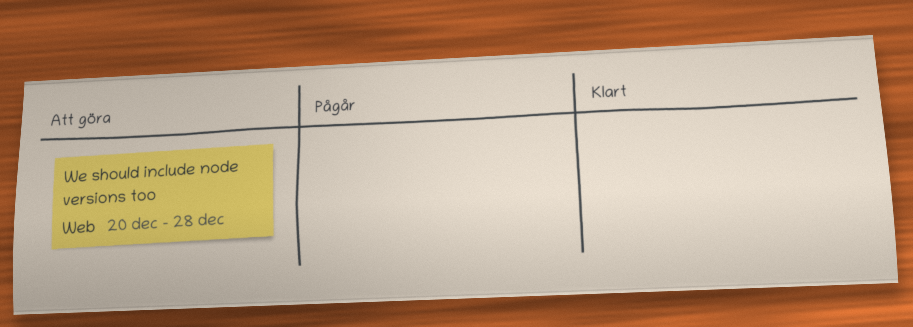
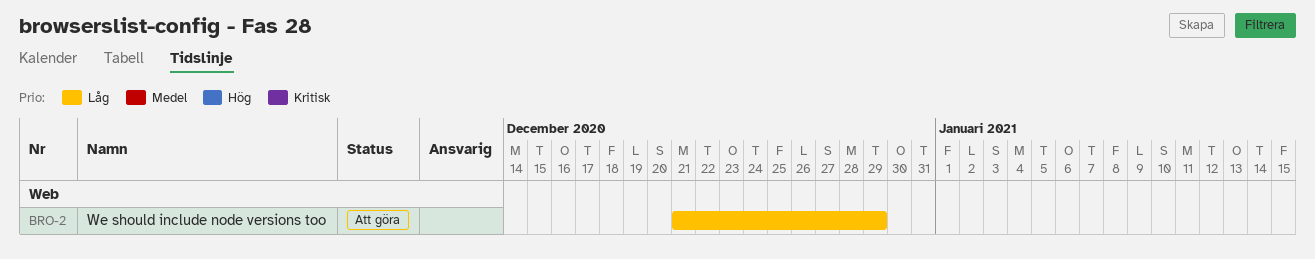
We should include node versions too, start: Dec 20 -> Dec 21
We should include node versions too, due: Dec 28 -> Dec 29

